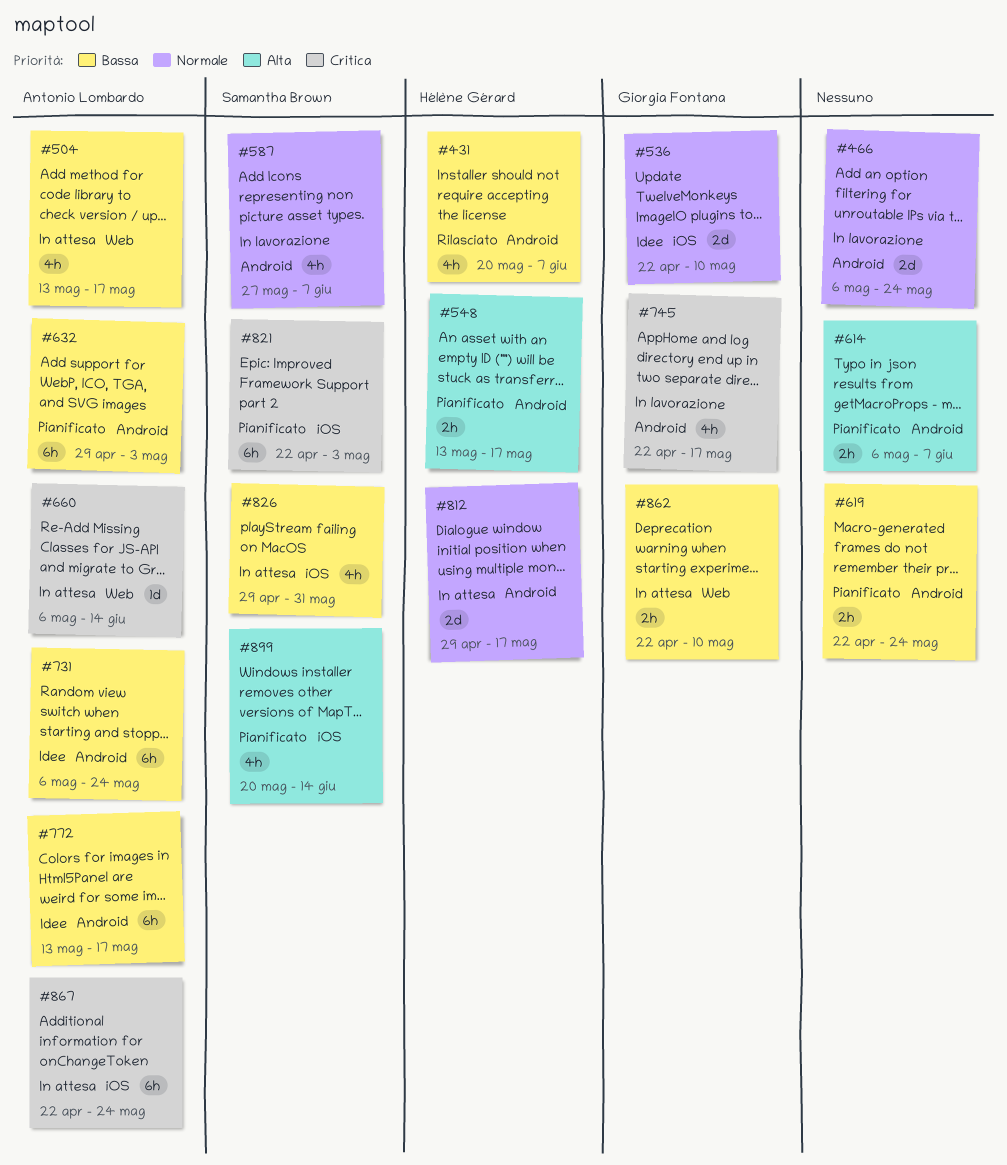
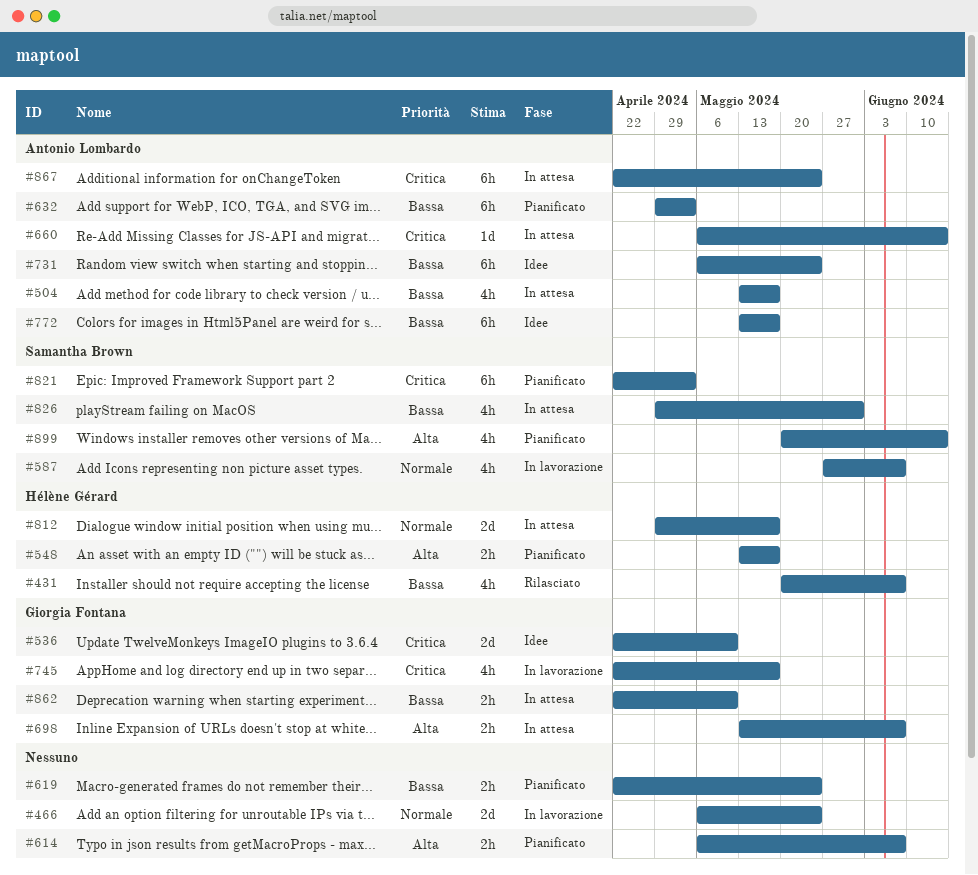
#536, priority: Normale -> Critica
#698: none -> present

